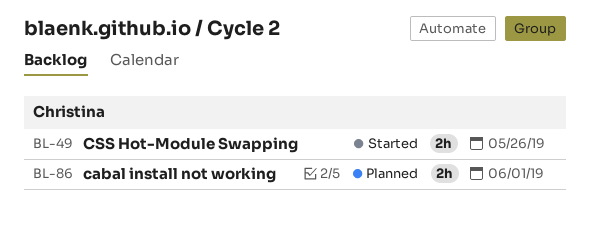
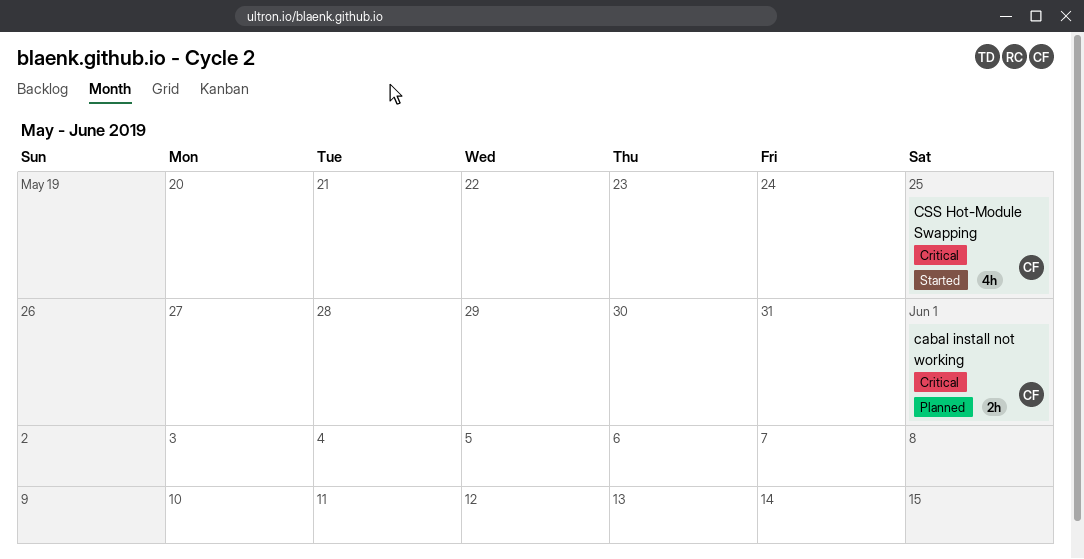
CSS Hot-Module Swapping, estimate: 2h -> 4h
CSS Hot-Module Swapping, due: May 26 -> May 25

